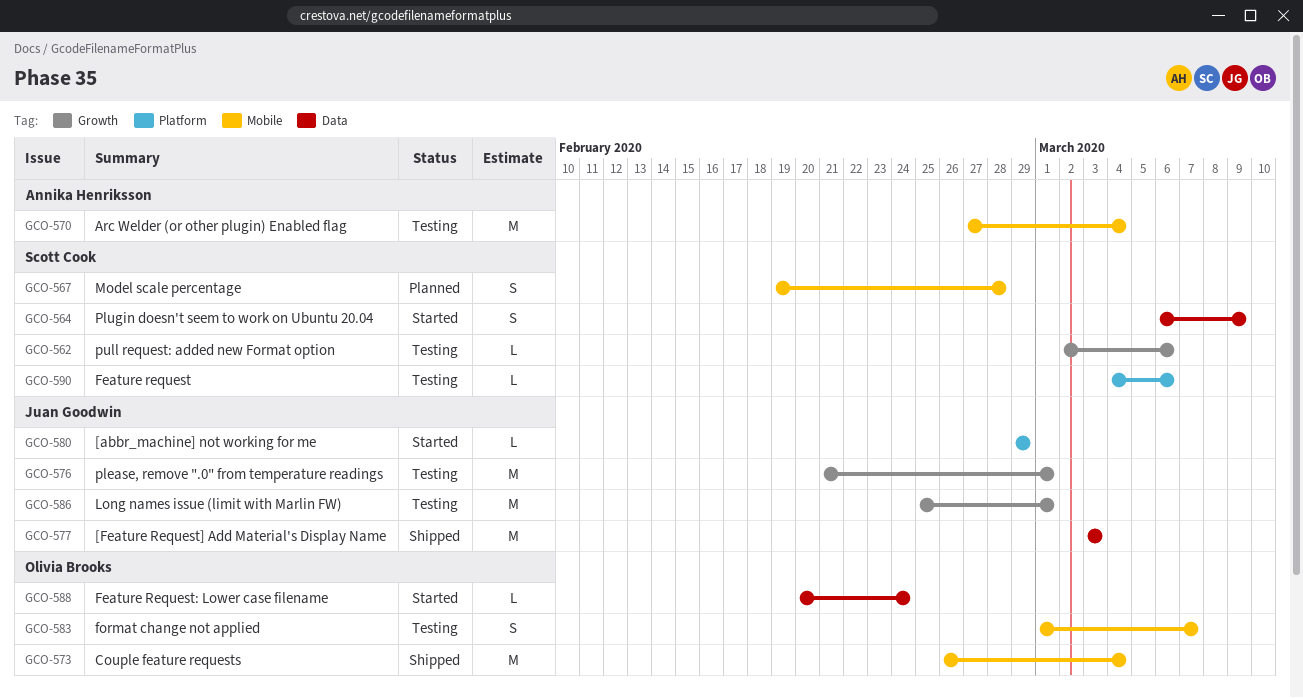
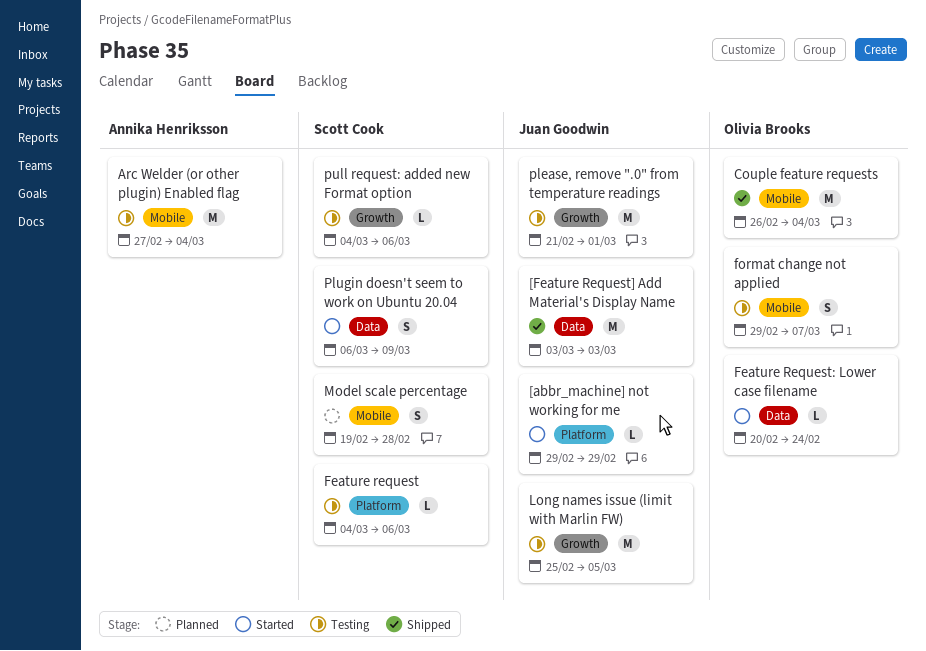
format change not applied, start: Mar 1 -> Feb 29
Long names issue (limit with Marlin FW), due: Mar 1 -> Mar 5
pull request: added new Format option, start: Mar 2 -> Mar 4

